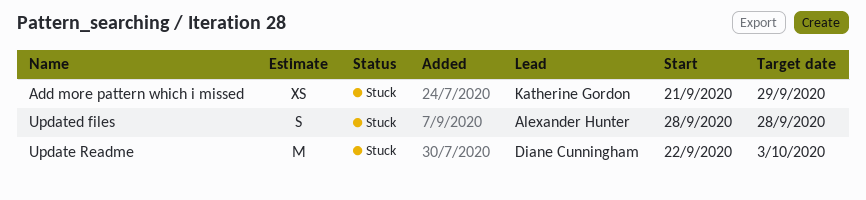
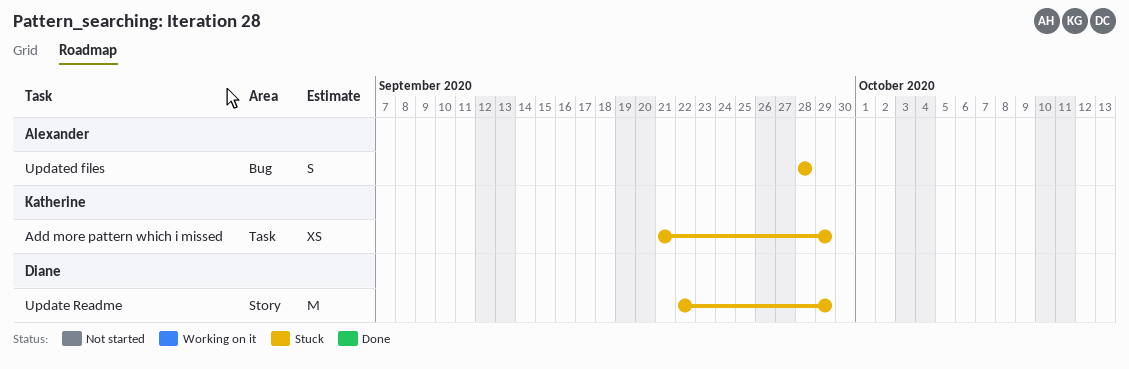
Update Readme, due: Oct 3 -> Sep 29

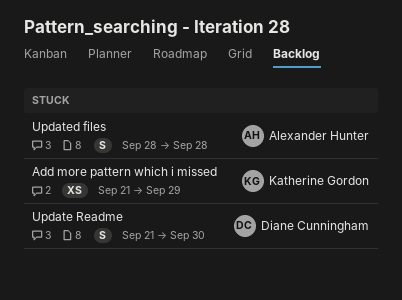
Update Readme, estimate: M -> S
Update Readme, start: Sep 22 -> Sep 21
Update Readme, due: Sep 29 -> Sep 30

